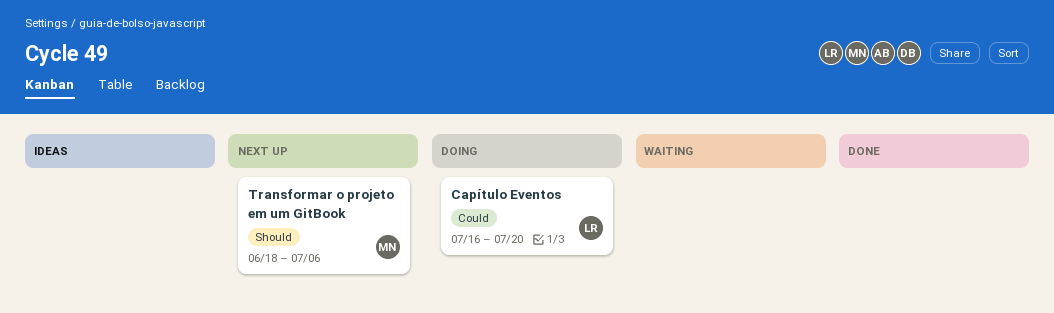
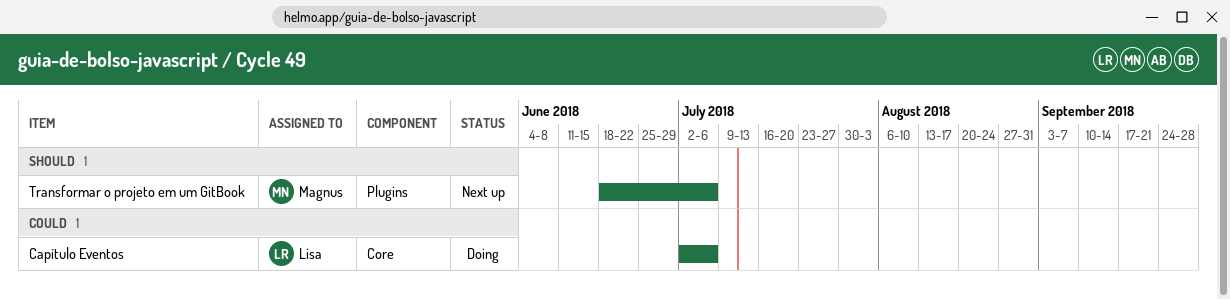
Capítulo Eventos, start: Jul 16 -> Jul 2
Capítulo Eventos, due: Jul 20 -> Jul 6

